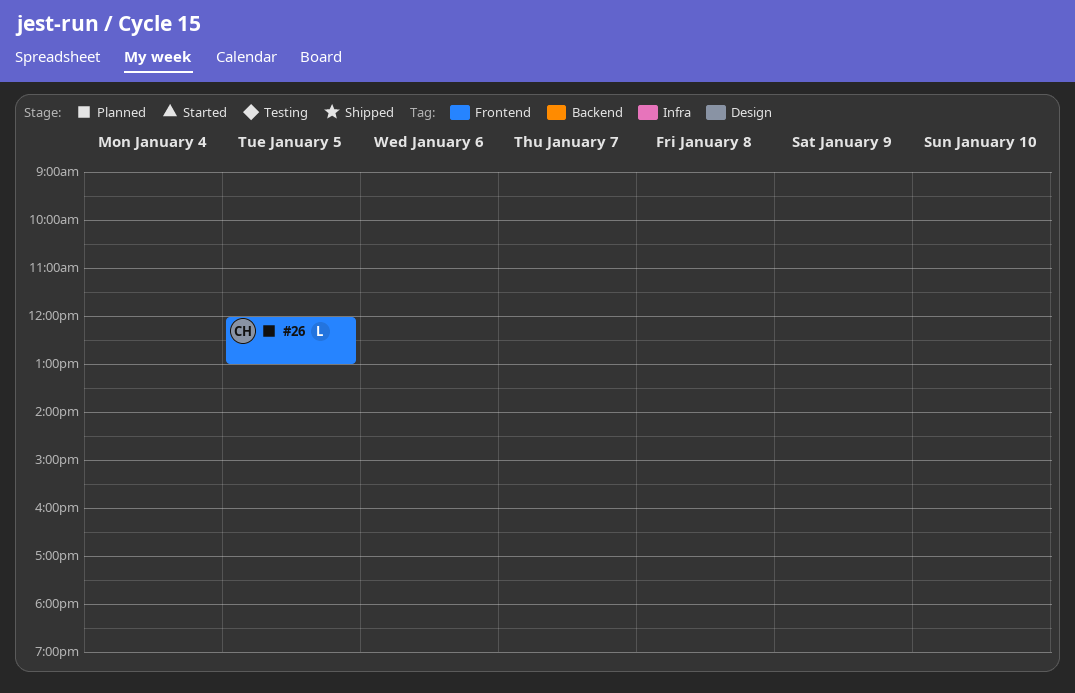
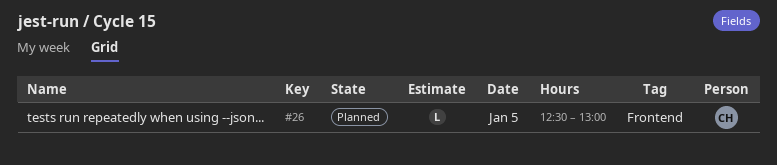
#26, begins: 12:00 -> 12:30

